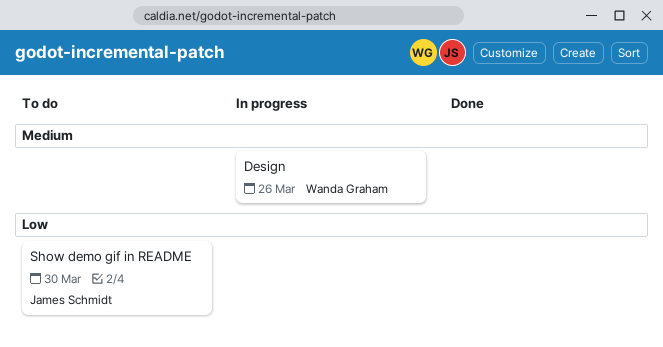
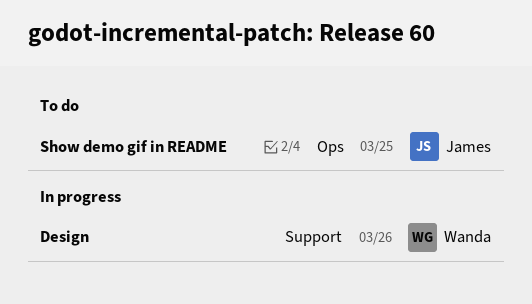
Show demo gif in README, due: Mar 30 -> Mar 25

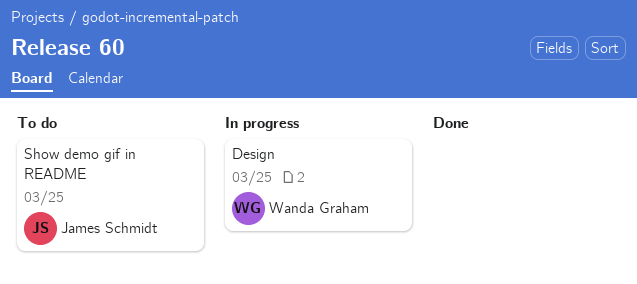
Design, due: Mar 26 -> Mar 25

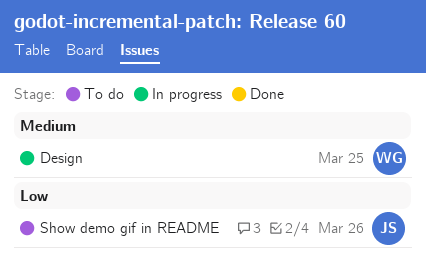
Show demo gif in README, due: Mar 25 -> Mar 26

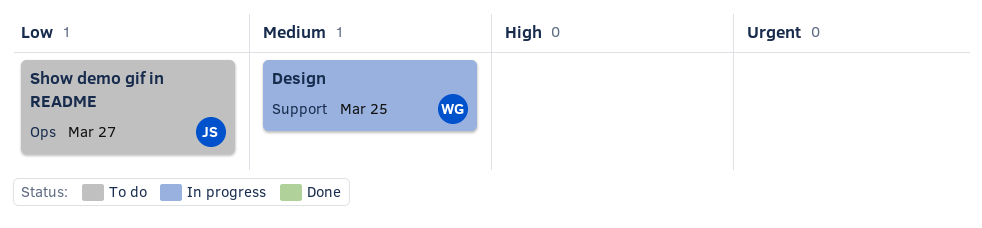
Show demo gif in README, due: Mar 26 -> Mar 27

